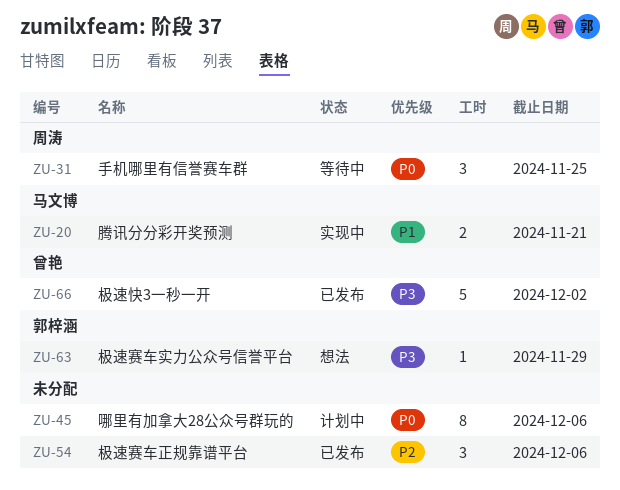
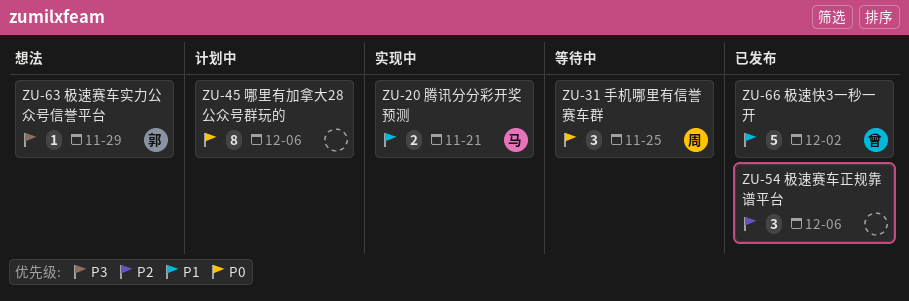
ZU-66, priority: P3 -> P1

